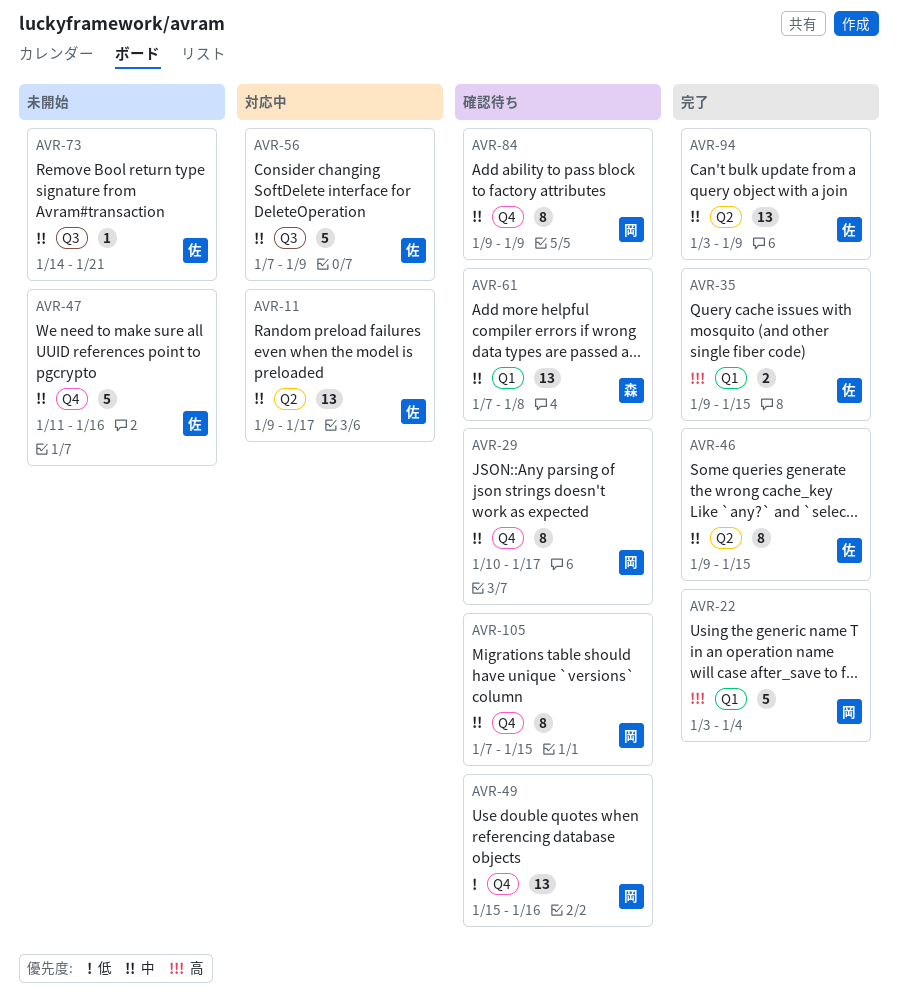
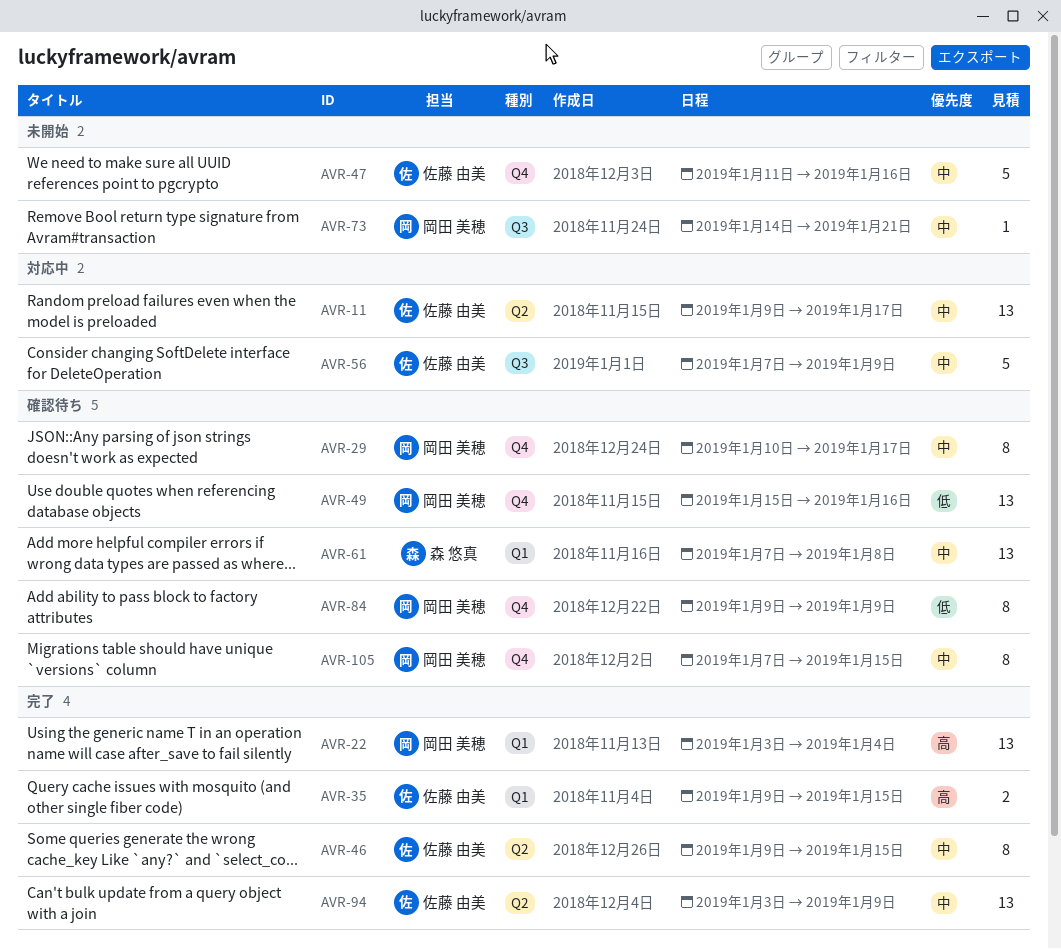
AVR-22, estimate: 5 -> 13
AVR-73, owner: 佐藤 由美 -> 岡田 美穂
AVR-84, priority: 中 -> 低

